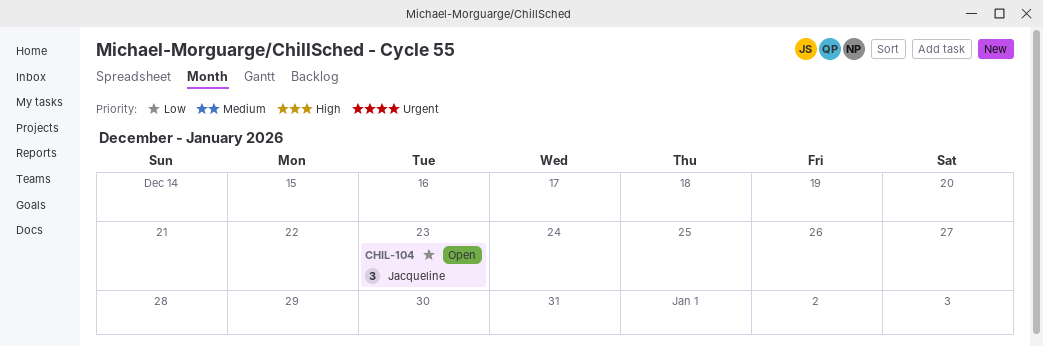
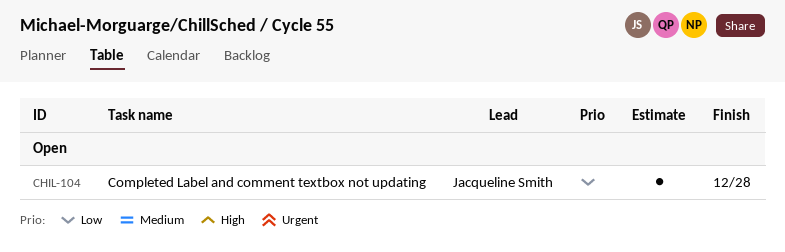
CHIL-104, estimate: 3 -> 1
CHIL-104, due: Dec 23 -> Dec 28

